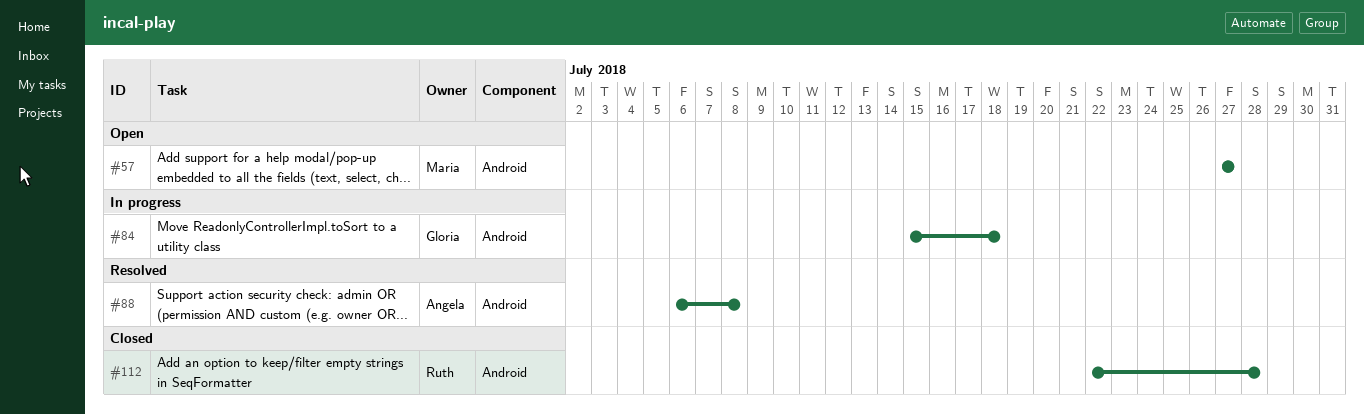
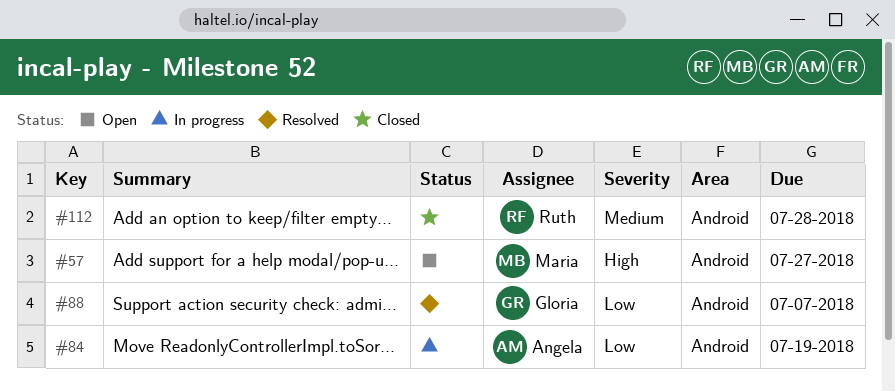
#84, owner: Gloria -> Angela
#84, due: Jul 18 -> Jul 19
#88, owner: Angela -> Gloria
#88, due: Jul 8 -> Jul 7

